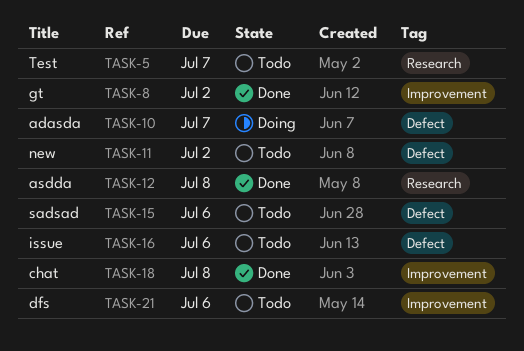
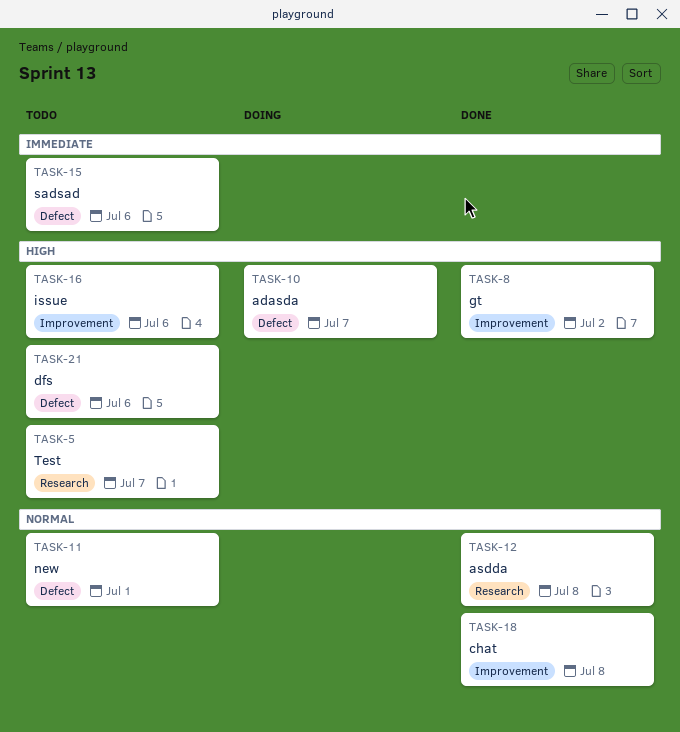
TASK-11, due: Jul 2 -> Jul 1
TASK-16, label: Defect -> Improvement
TASK-21, label: Improvement -> Defect

